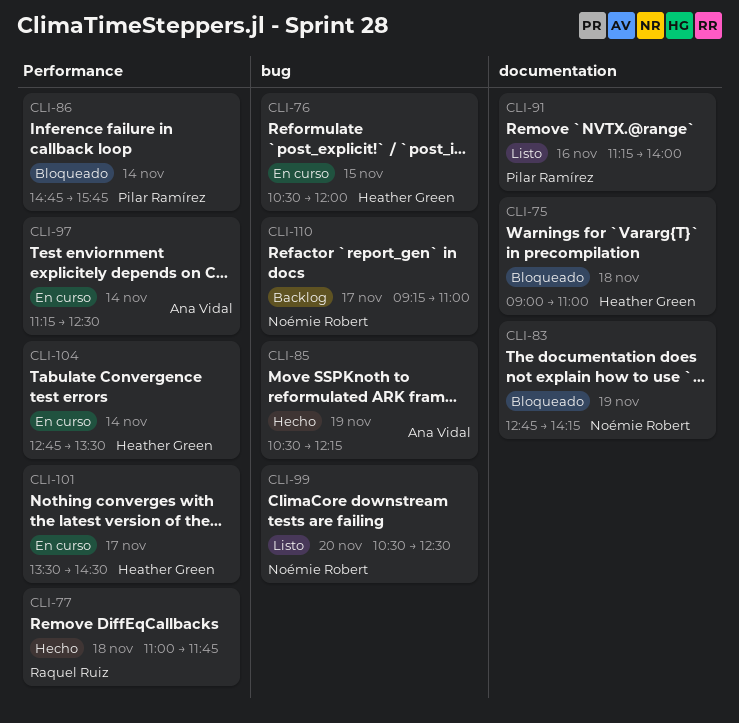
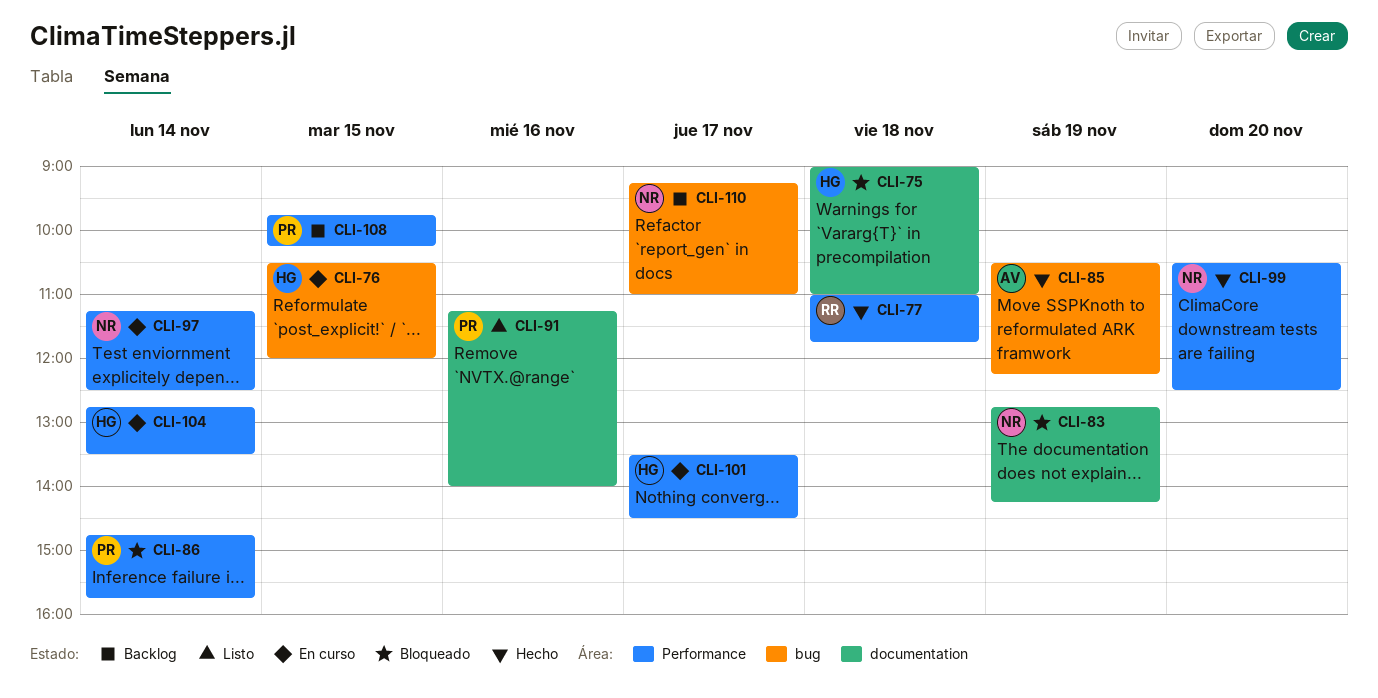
CLI-97, owner: Ana Vidal -> Noémie Robert
CLI-99, status: Listo -> Hecho
CLI-99, label: bug -> Performance
CLI-108: none -> present

